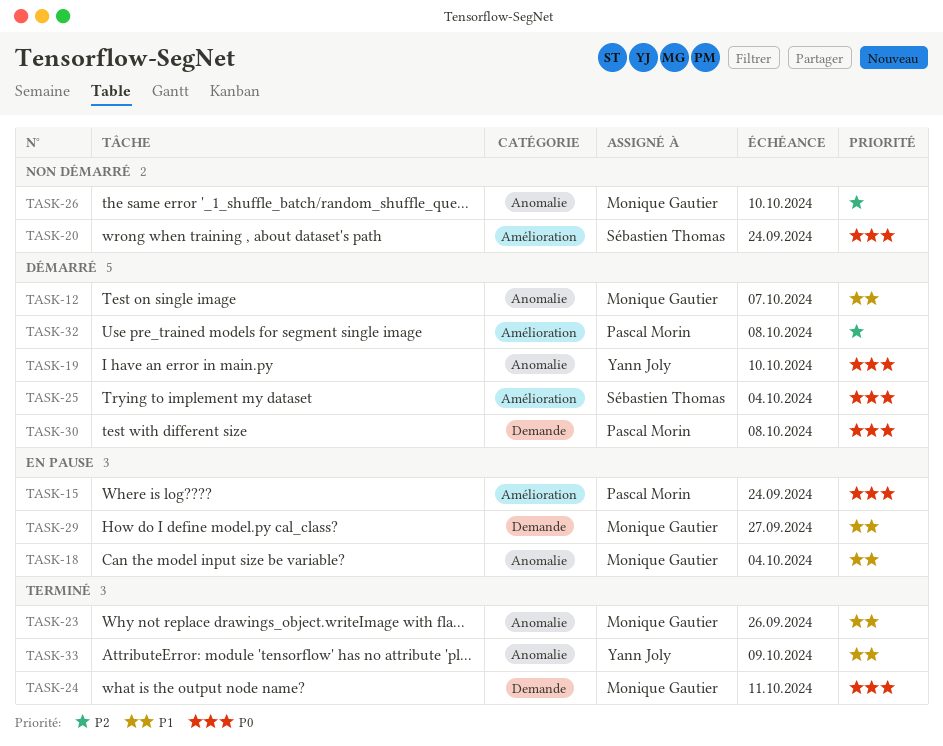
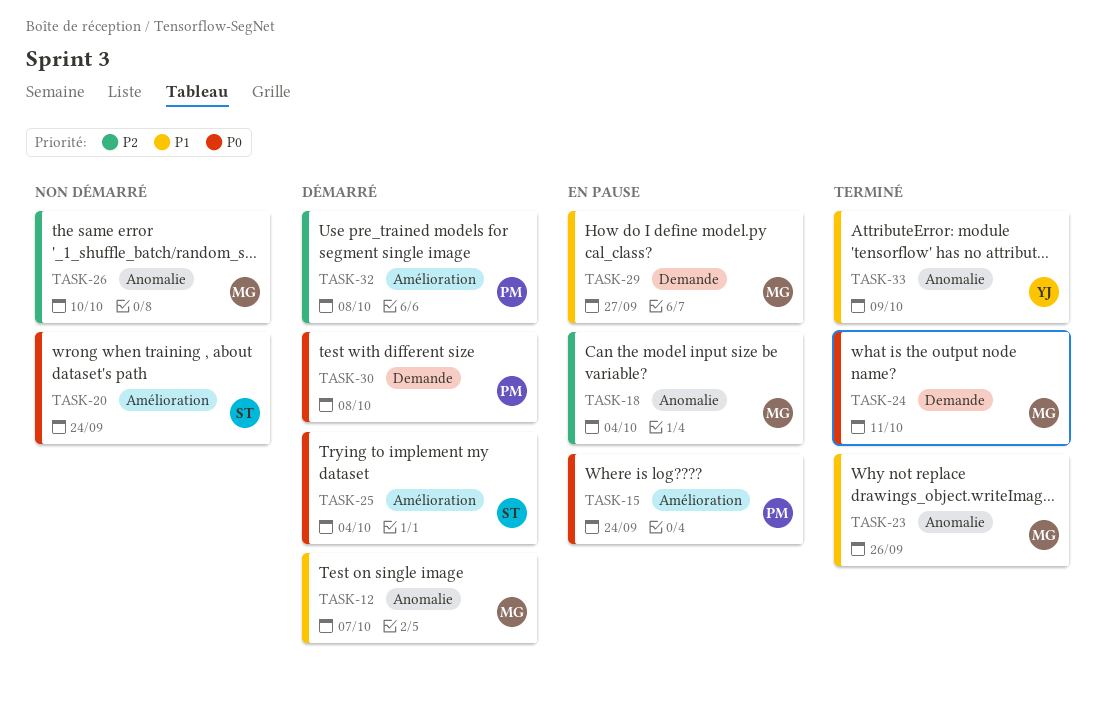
TASK-18, priority: P1 -> P2
TASK-19: present -> none

